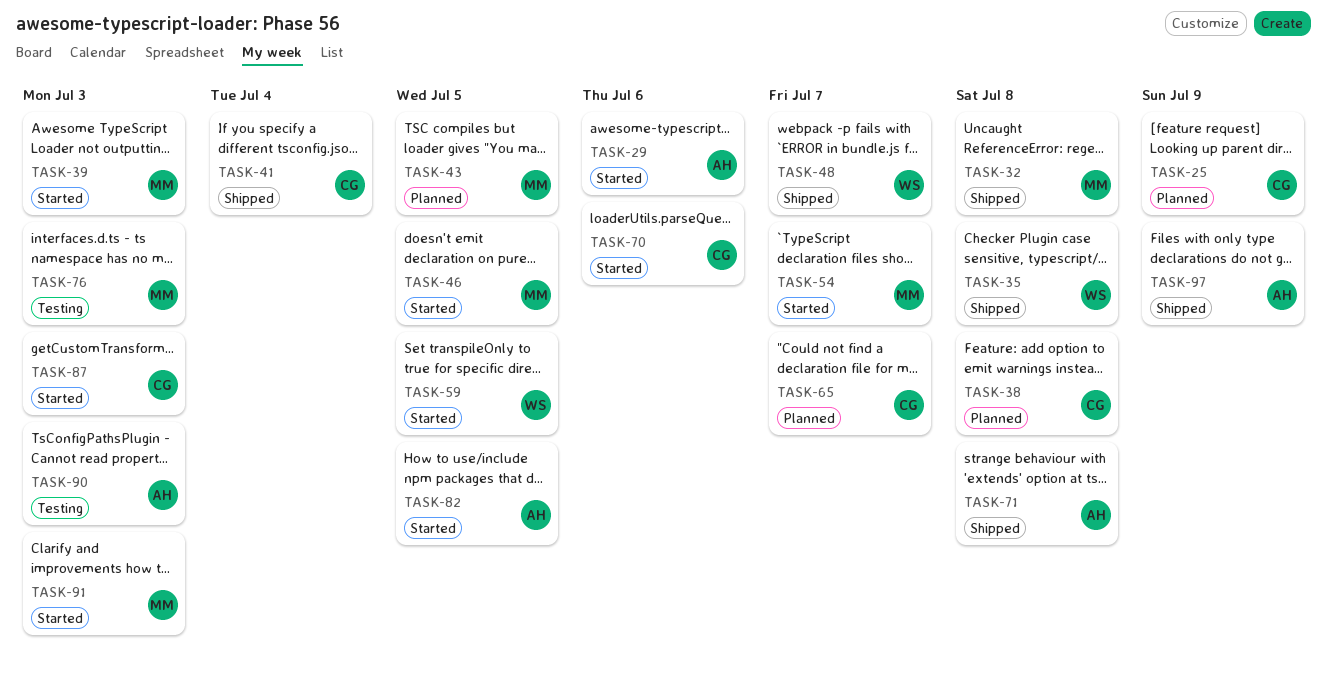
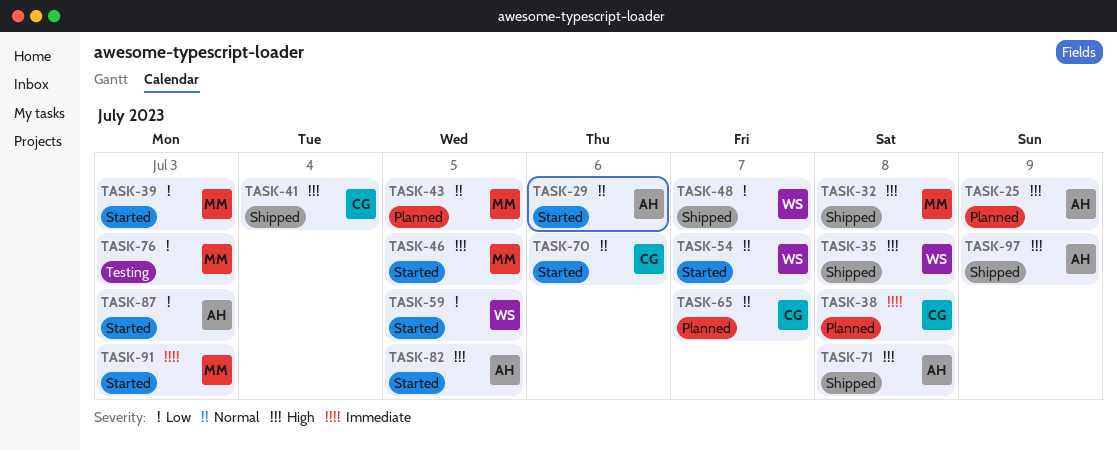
TASK-25, owner: CG -> AH
TASK-54, owner: MM -> WS
TASK-87, owner: CG -> AH
TASK-90: present -> none

